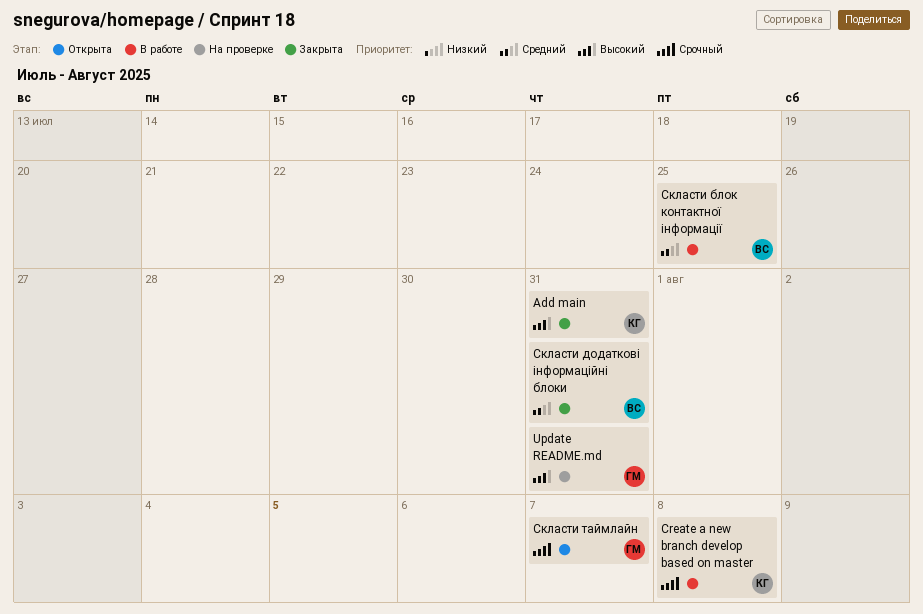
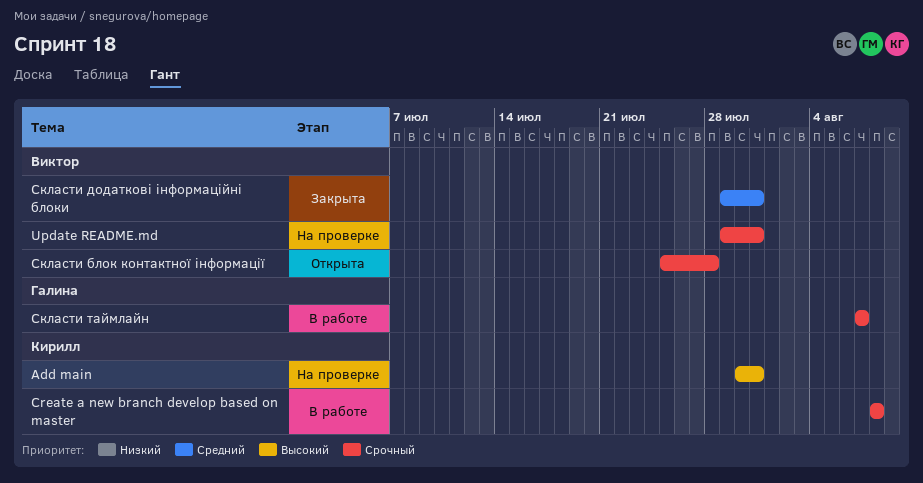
Add main, status: Закрыта -> На проверке
Update README.md, owner: Галина -> Виктор
Update README.md, priority: Высокий -> Срочный
Скласти блок контактної інформації, status: В работе -> Открыта
Скласти блок контактної інформації, priority: Средний -> Срочный
Скласти блок контактної інформації, due: Jul 25 -> Jul 28
Скласти таймлайн, status: Открыта -> В работе

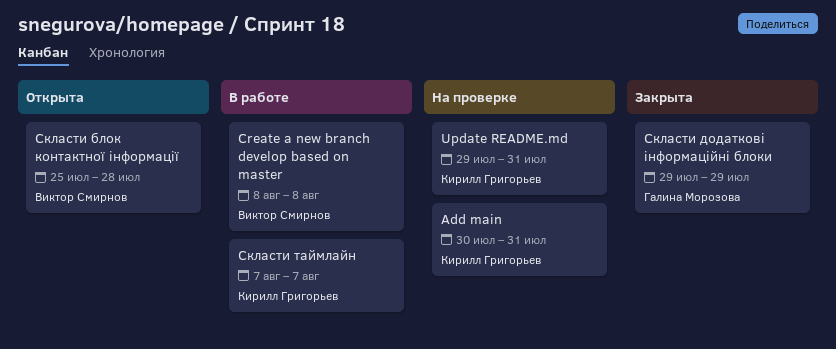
Create a new branch develop based on master, owner: Кирилл Григорьев -> Виктор Смирнов
Update README.md, owner: Виктор Смирнов -> Кирилл Григорьев
Скласти додаткові інформаційні блоки, owner: Виктор Смирнов -> Галина Морозова
Скласти додаткові інформаційні блоки, due: Jul 31 -> Jul 29
Скласти таймлайн, owner: Галина Морозова -> Кирилл Григорьев

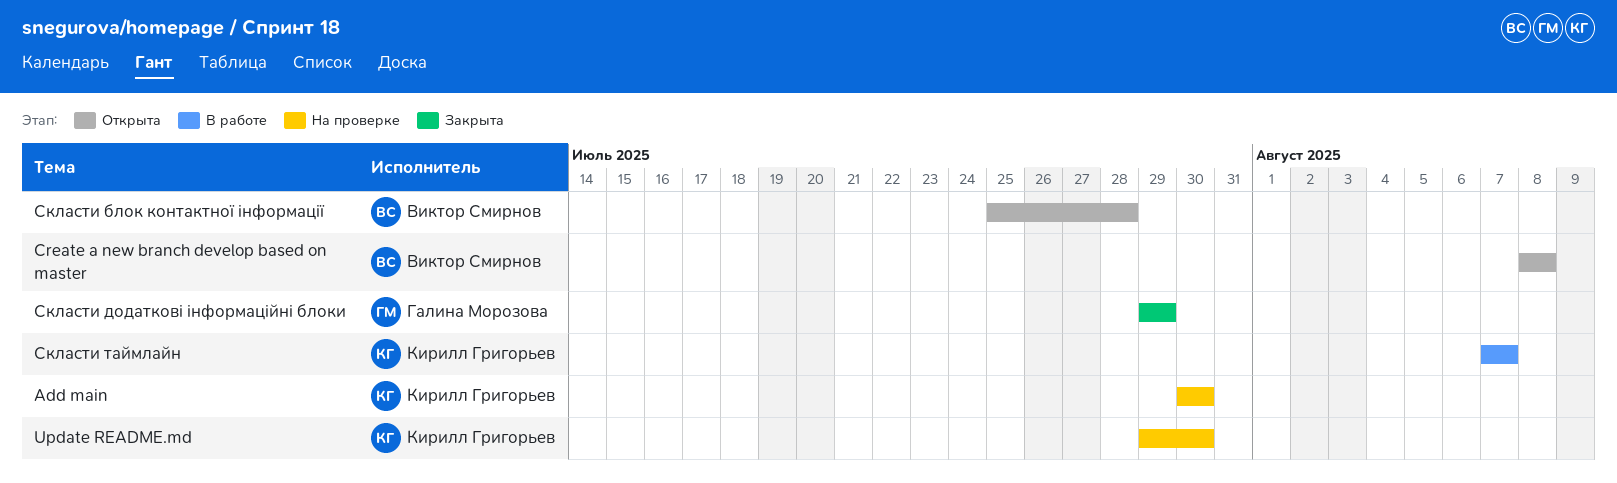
Add main, due: Jul 31 -> Jul 30
Create a new branch develop based on master, status: В работе -> Открыта
Update README.md, due: Jul 31 -> Jul 30

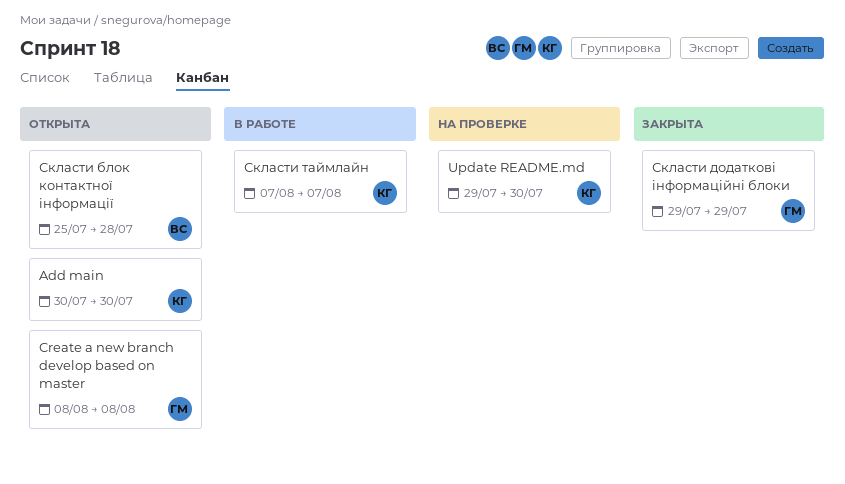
Add main, status: На проверке -> Открыта
Create a new branch develop based on master, owner: Виктор Смирнов -> Галина Морозова

